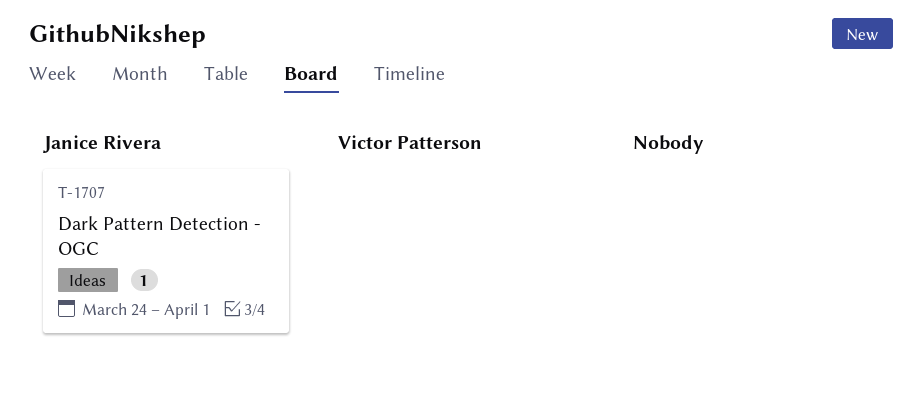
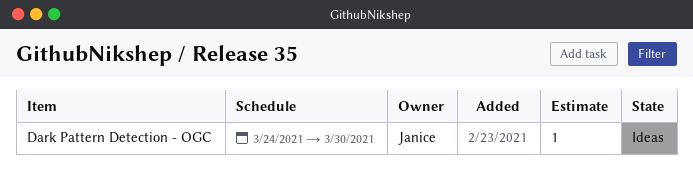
Dark Pattern Detection - OGC, due: Apr 1 -> Mar 30

